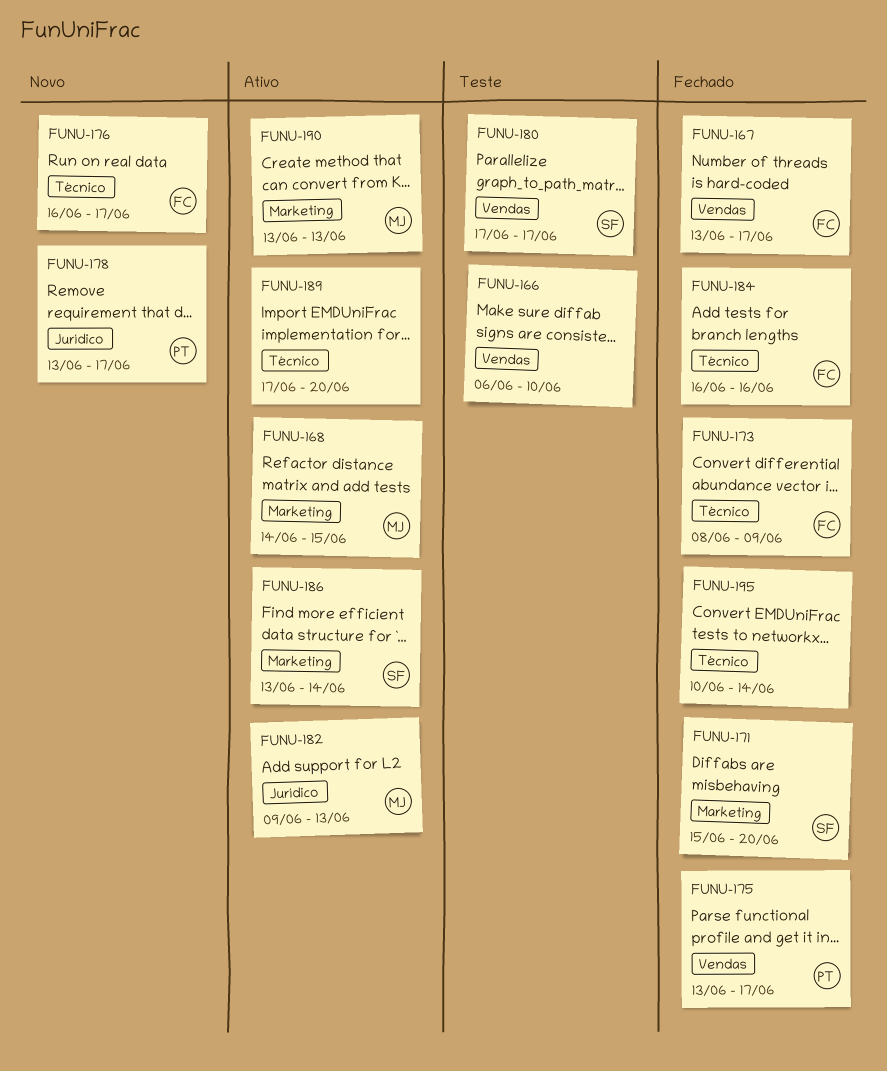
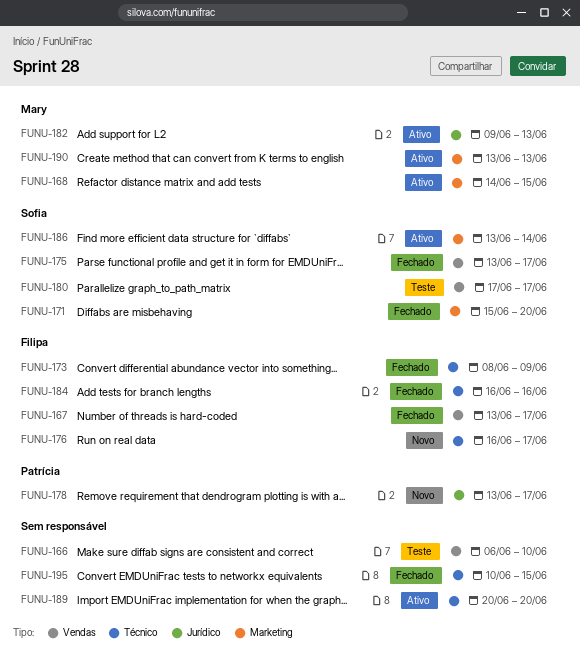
FUNU-175, owner: Patrícia -> Sofia
FUNU-189, start: Jun 17 -> Jun 20
FUNU-195, due: Jun 14 -> Jun 15

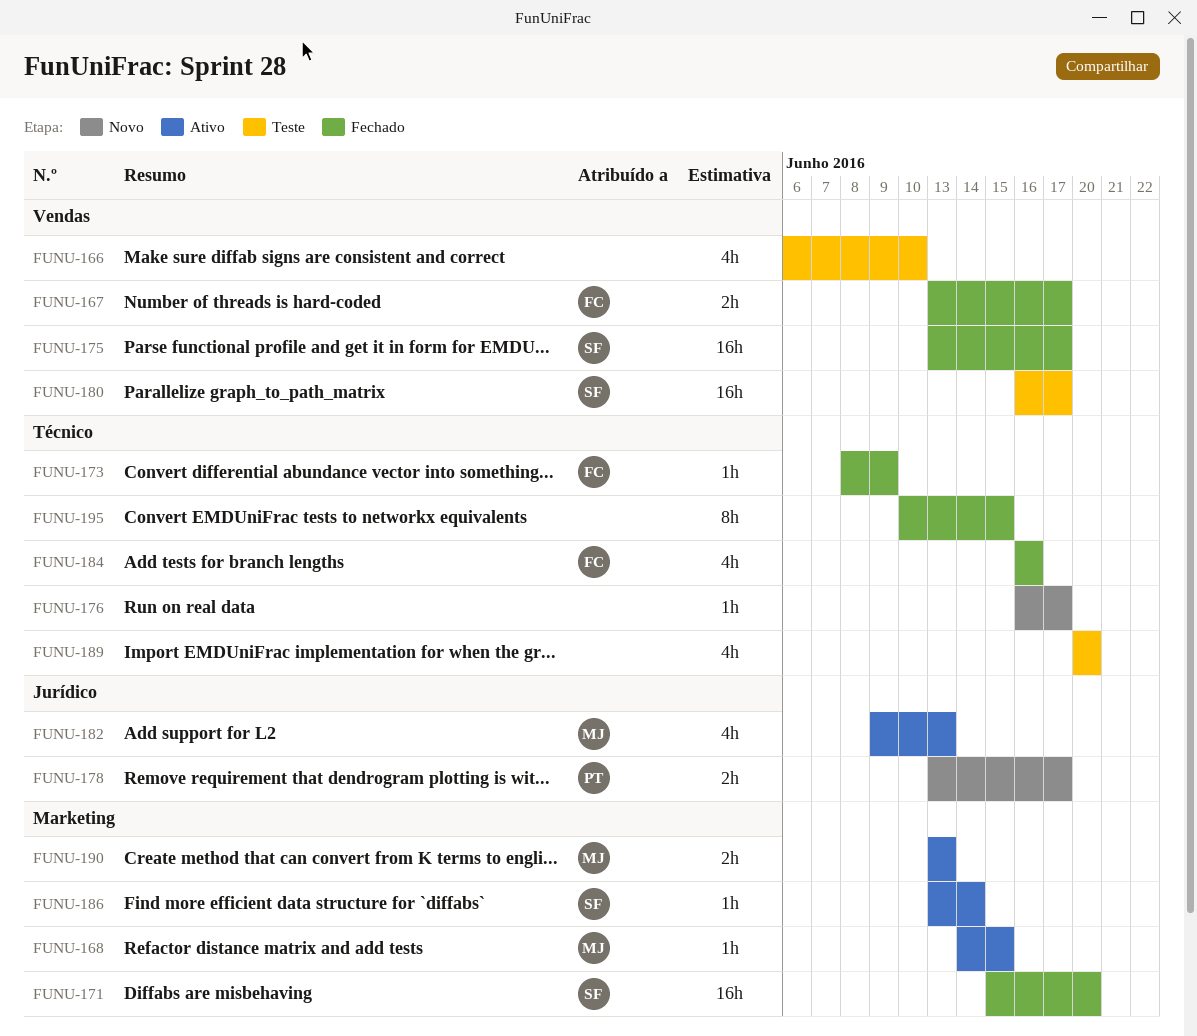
FUNU-176, owner: Filipa -> none
FUNU-180, start: Jun 17 -> Jun 16
FUNU-189, status: Ativo -> Teste

